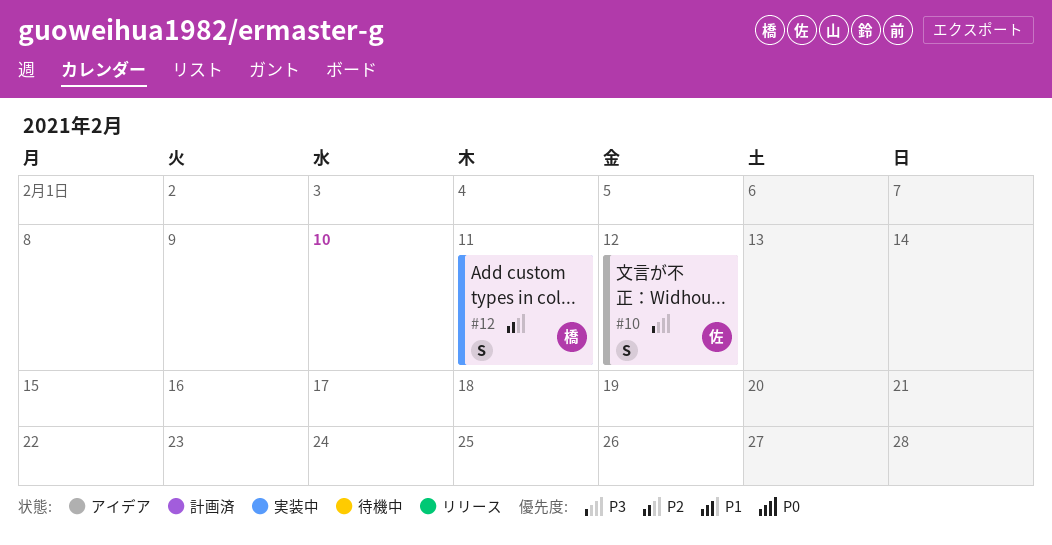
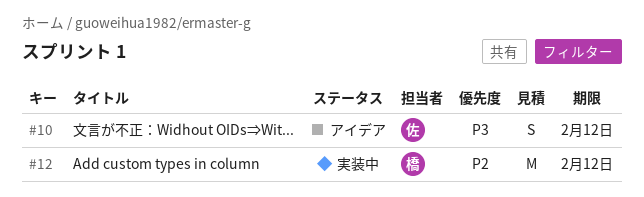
#12, estimate: S -> M
#12, due: Feb 11 -> Feb 12

